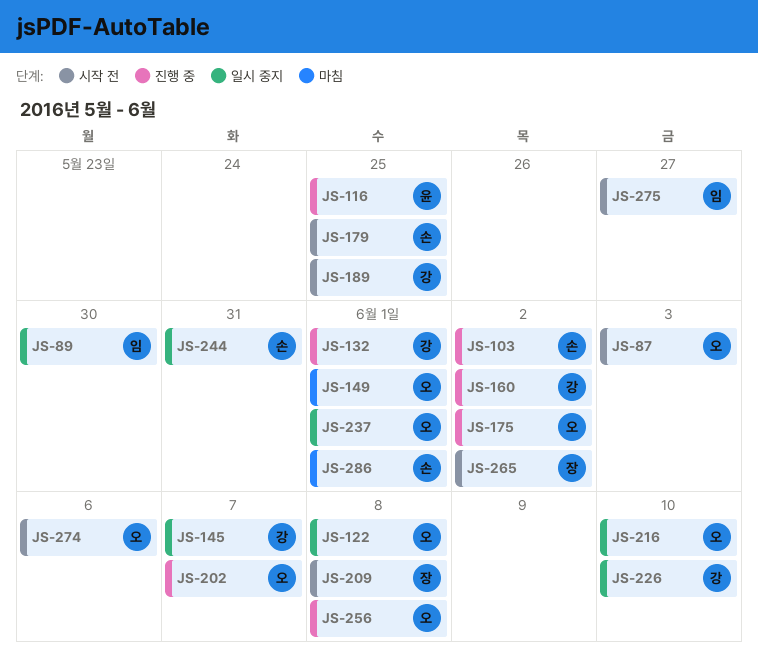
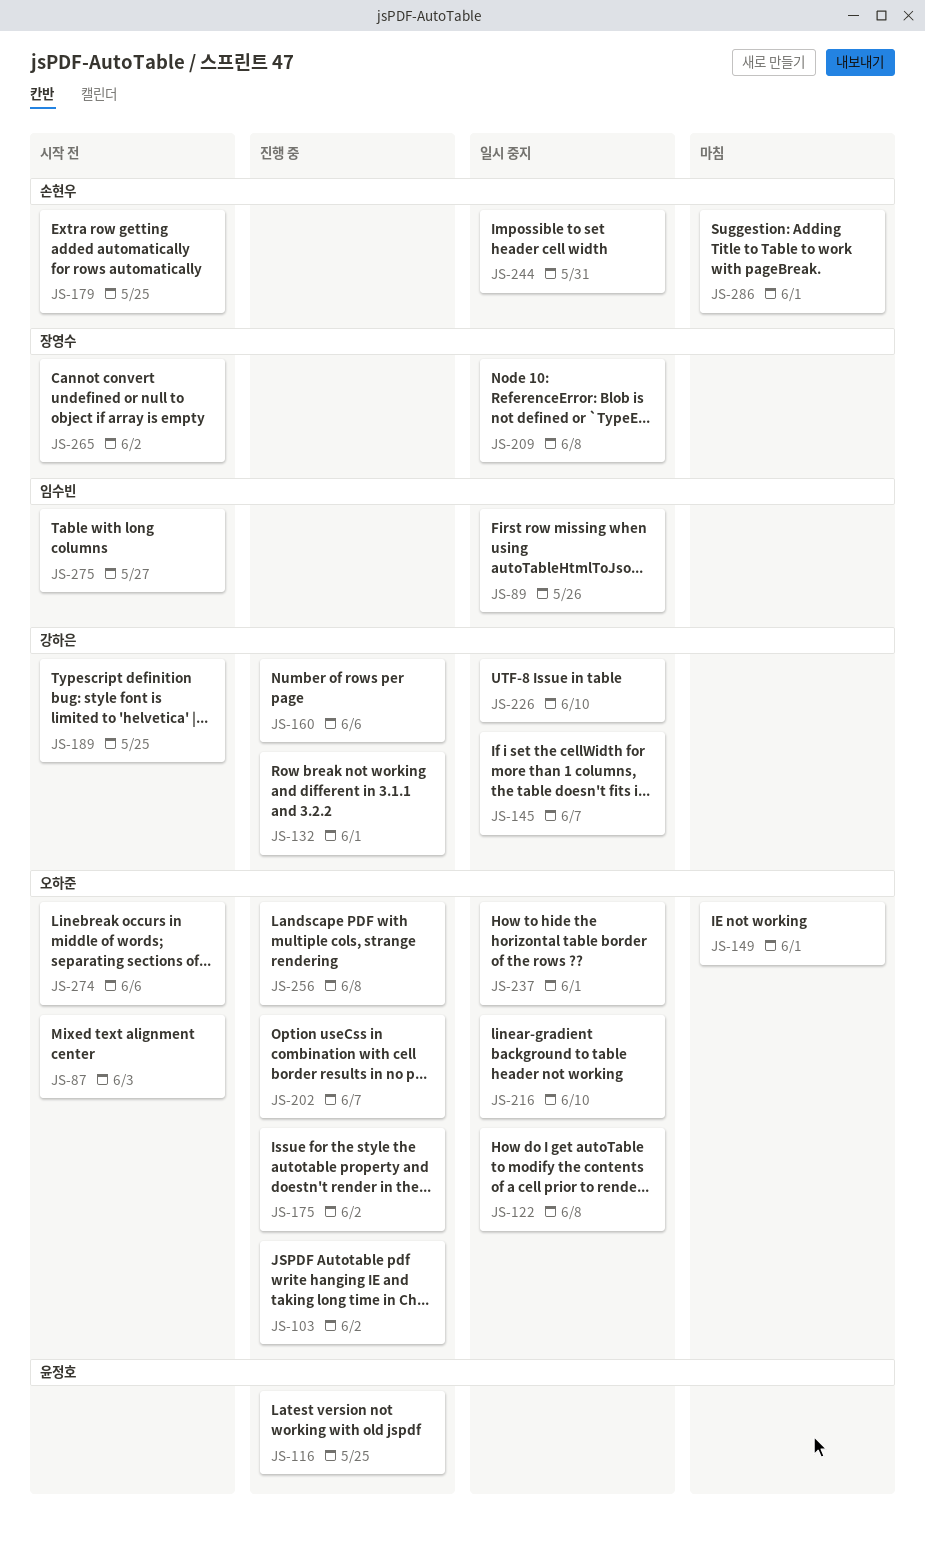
JS-89, due: May 30 -> May 26
JS-103, owner: 손현우 -> 오하준
JS-160, due: Jun 2 -> Jun 6
JS-209, status: 시작 전 -> 일시 중지

